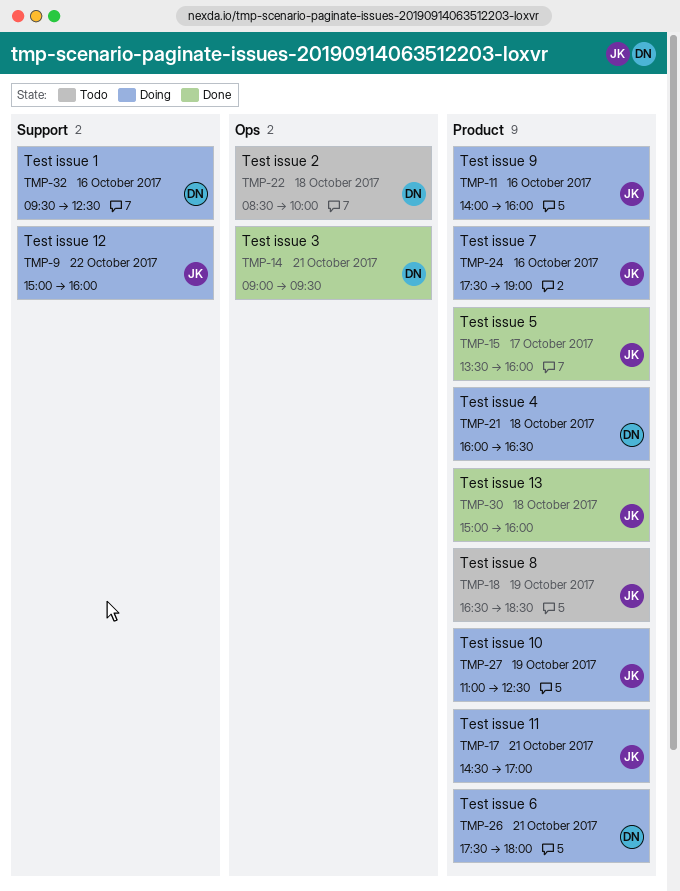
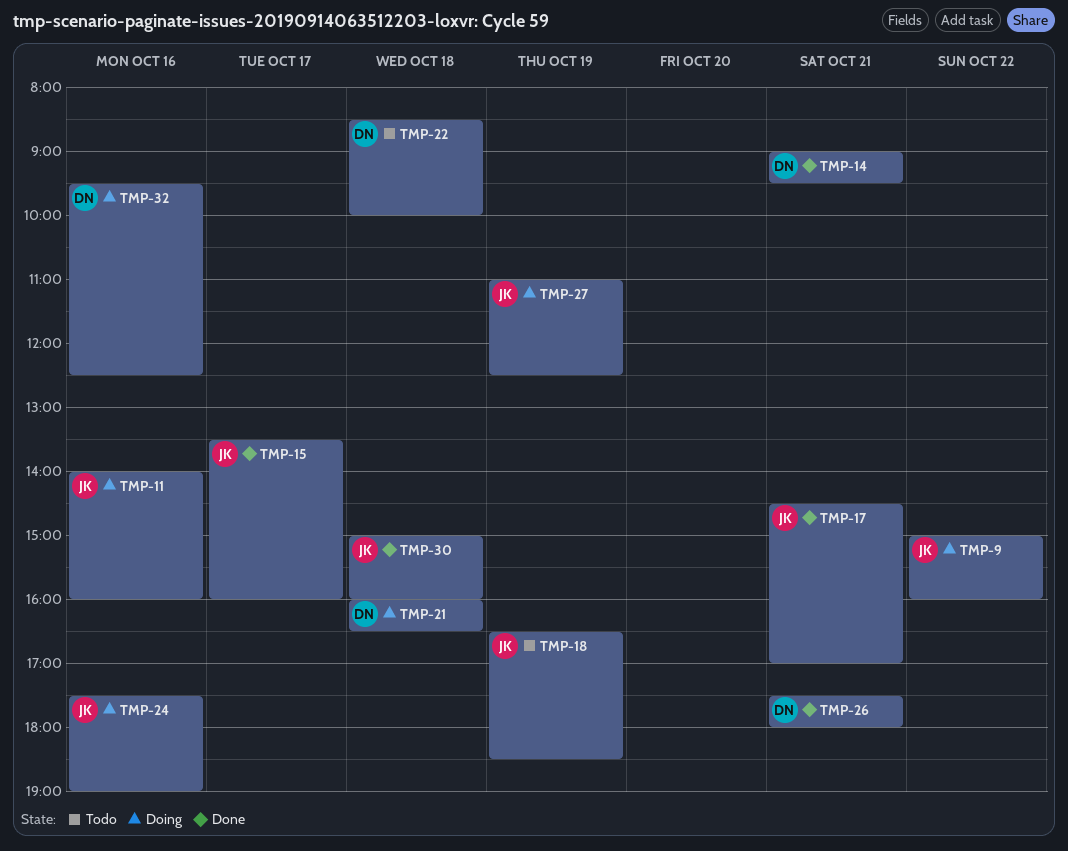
TMP-17, status: Doing -> Done
TMP-26, status: Doing -> Done

